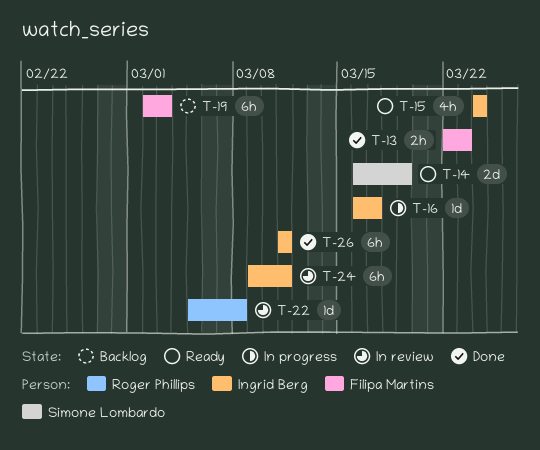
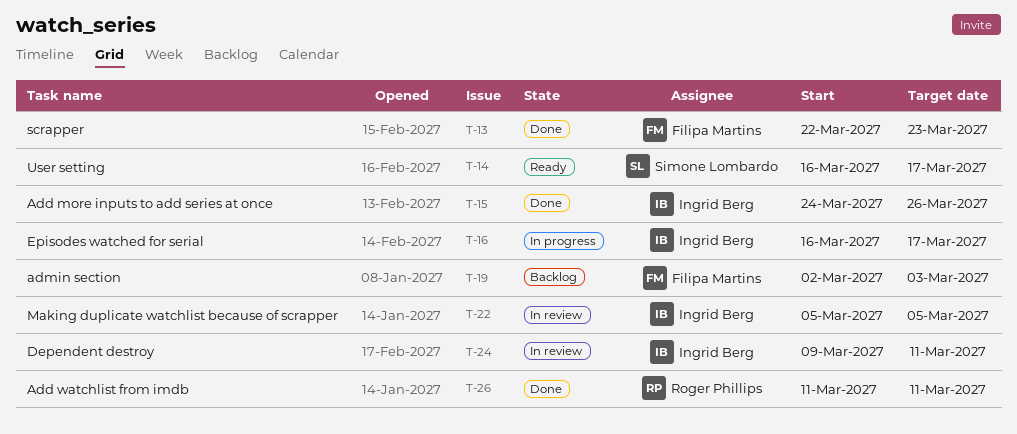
T-14, due: Mar 19 -> Mar 17
T-15, status: Ready -> Done
T-15, due: Mar 24 -> Mar 26
T-22, owner: Roger Phillips -> Ingrid Berg
T-22, due: Mar 8 -> Mar 5
T-26, owner: Ingrid Berg -> Roger Phillips

